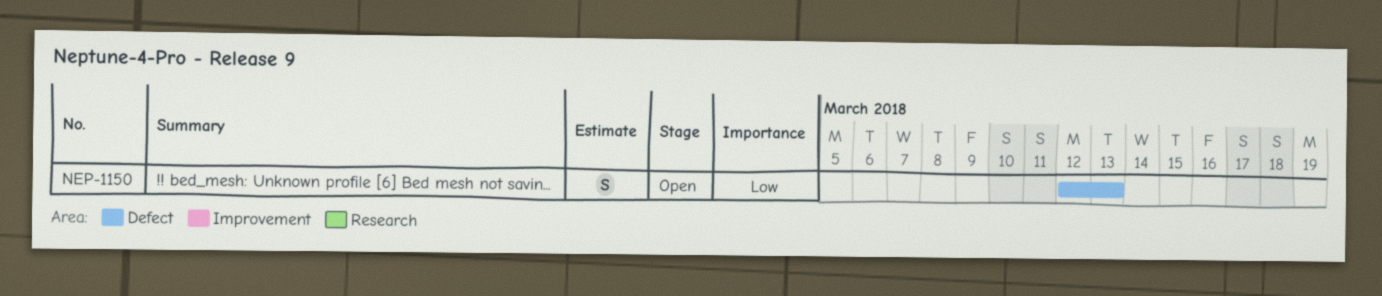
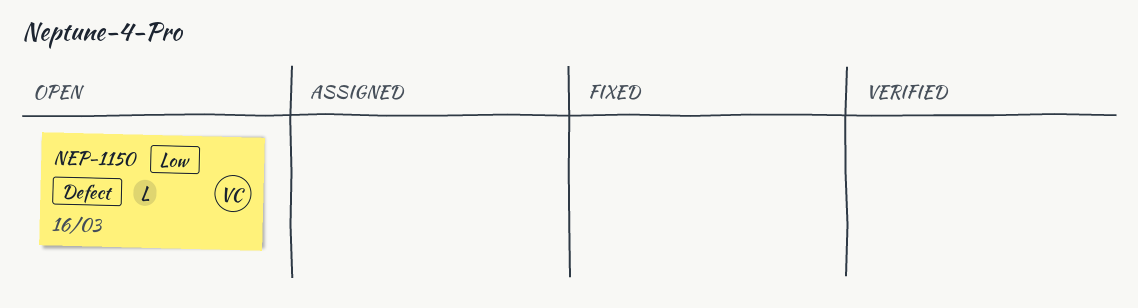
NEP-1150, estimate: S -> L
NEP-1150, due: Mar 13 -> Mar 16

